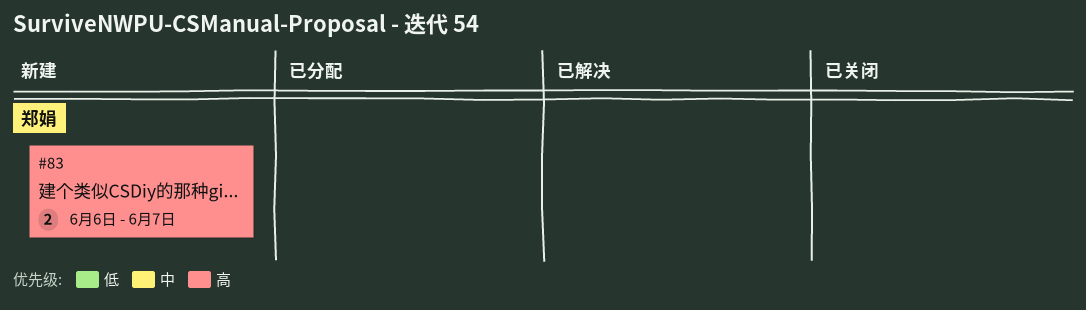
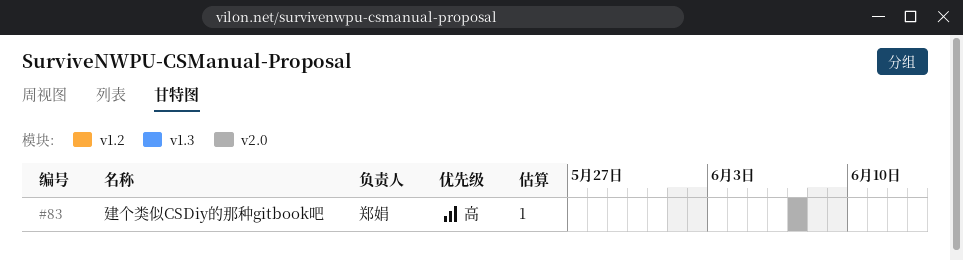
#83, estimate: 2 -> 1
#83, start: Jun 6 -> Jun 7

